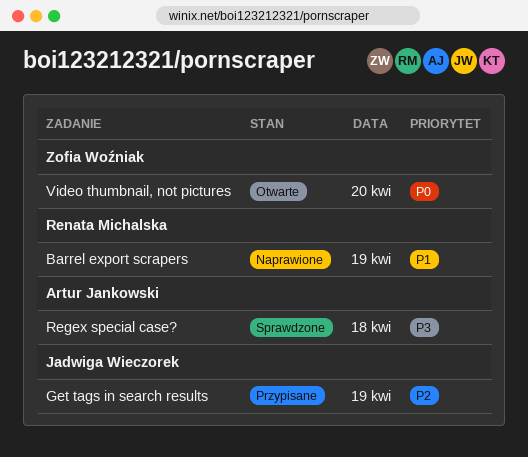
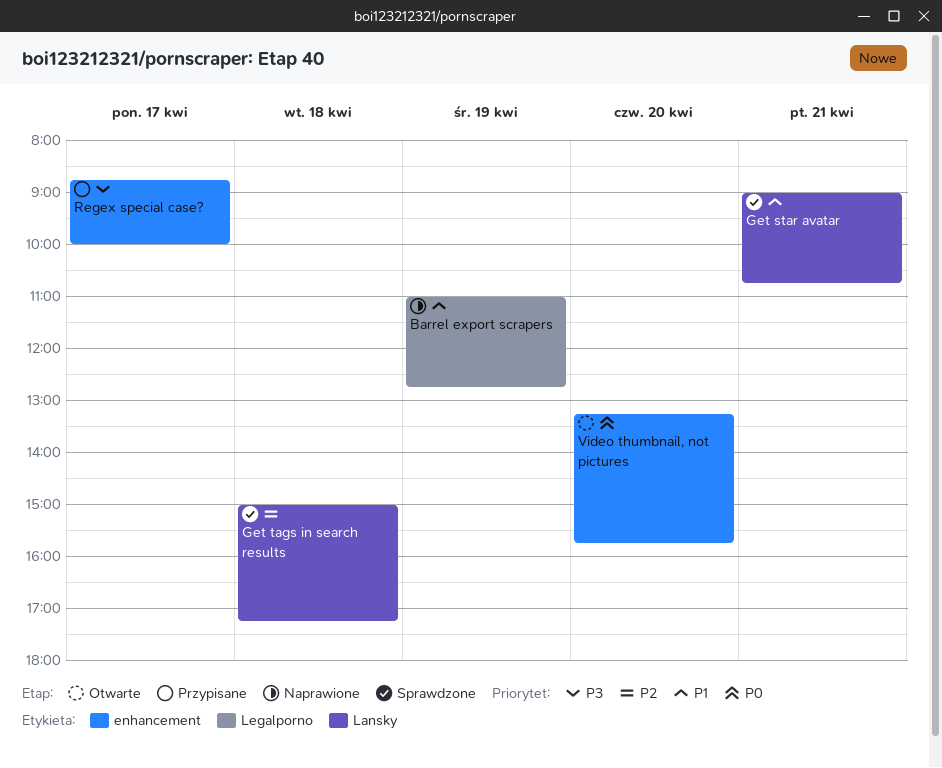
Get star avatar: none -> present
Get tags in search results, status: Przypisane -> Sprawdzone
Get tags in search results, day: Apr 19 -> Apr 18
Regex special case?, status: Sprawdzone -> Przypisane
Regex special case?, day: Apr 18 -> Apr 17

